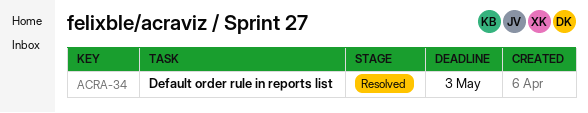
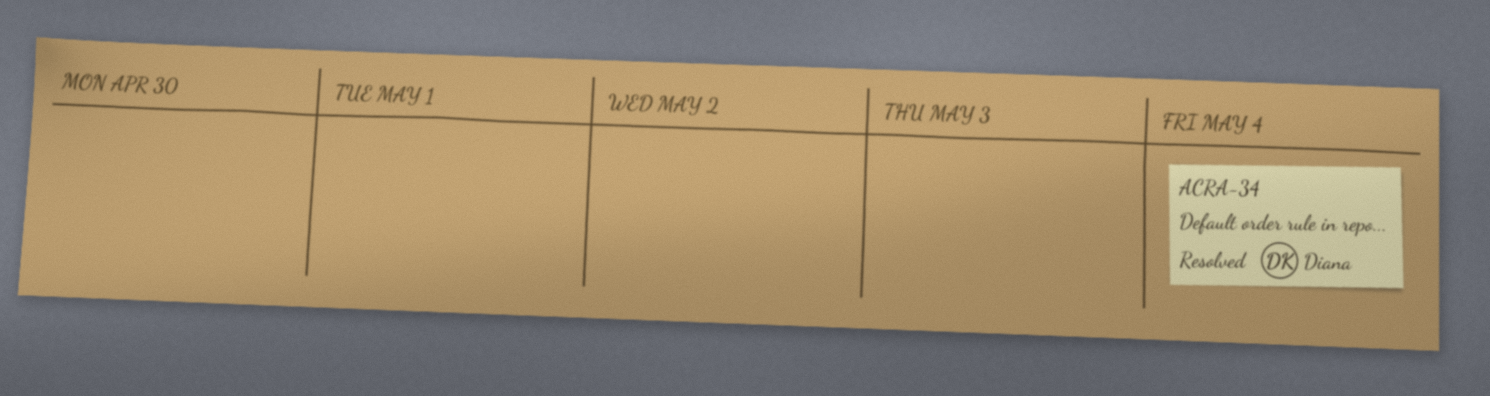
ACRA-34, due: May 3 -> May 4

